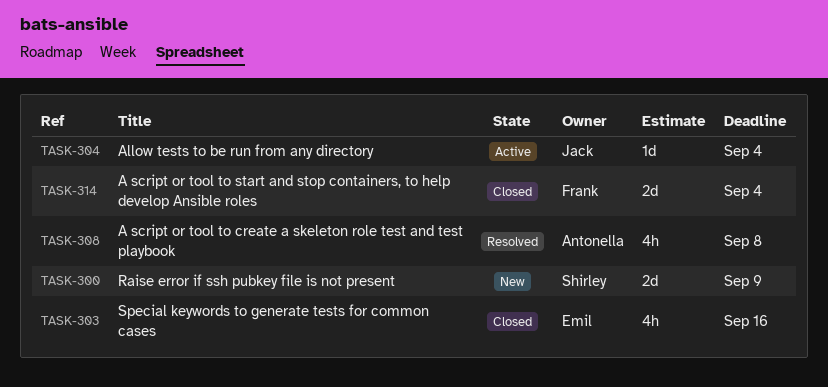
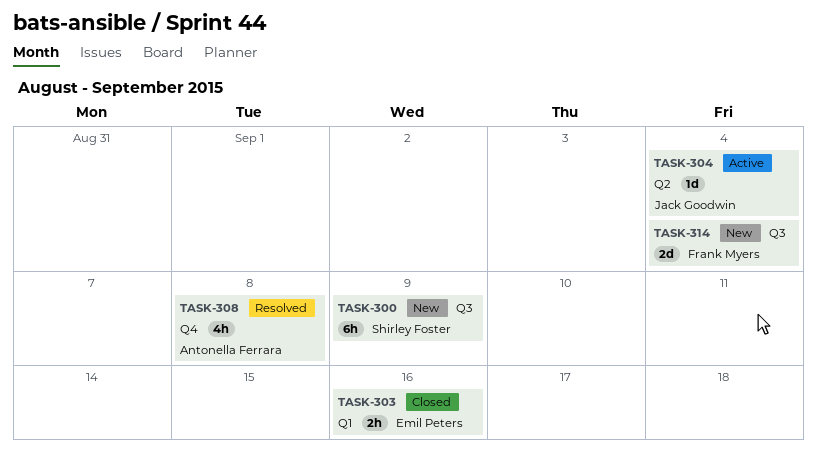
TASK-300, estimate: 2d -> 6h
TASK-303, estimate: 4h -> 2h
TASK-314, status: Closed -> New

